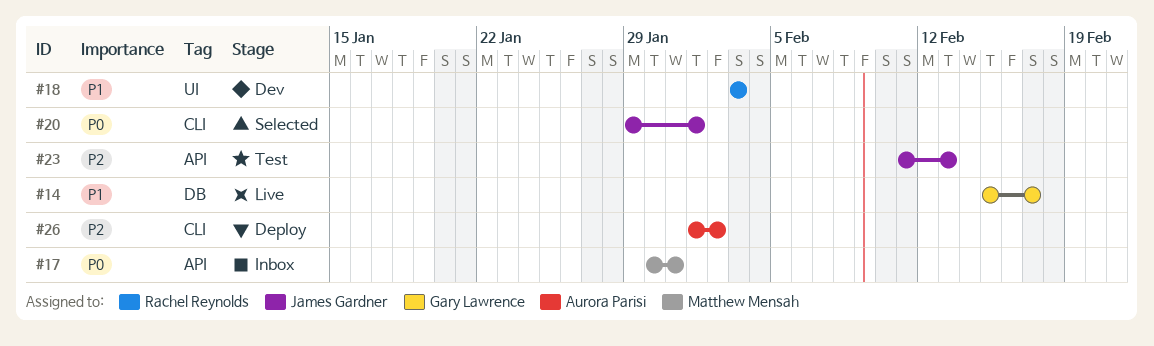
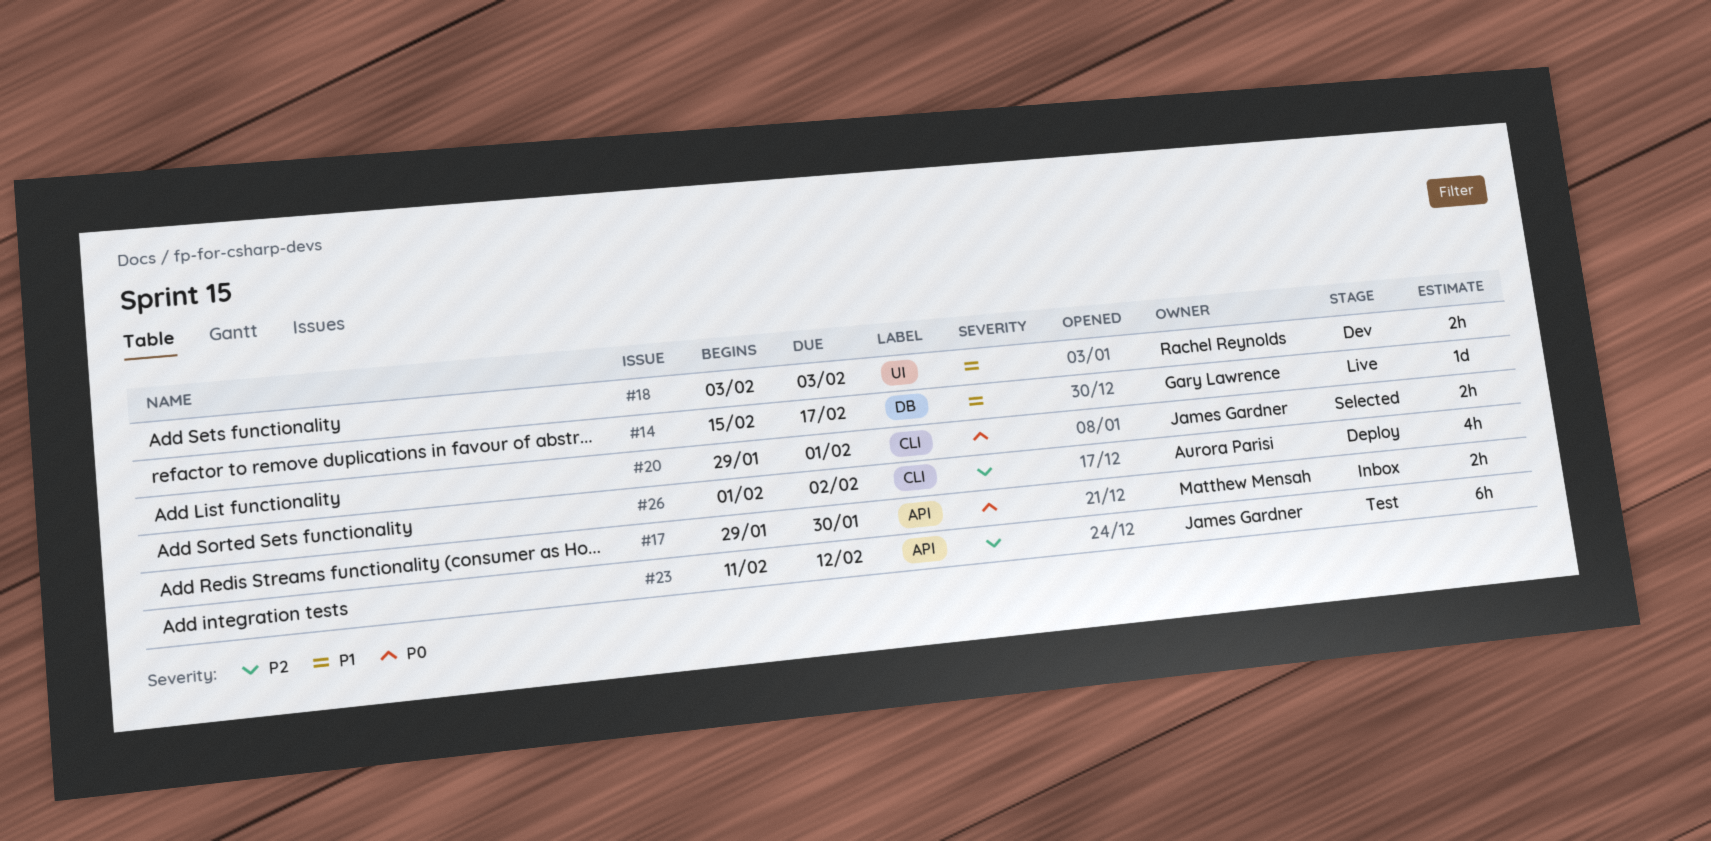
#17, start: Jan 30 -> Jan 29
#17, due: Jan 31 -> Jan 30
#23, due: Feb 13 -> Feb 12

